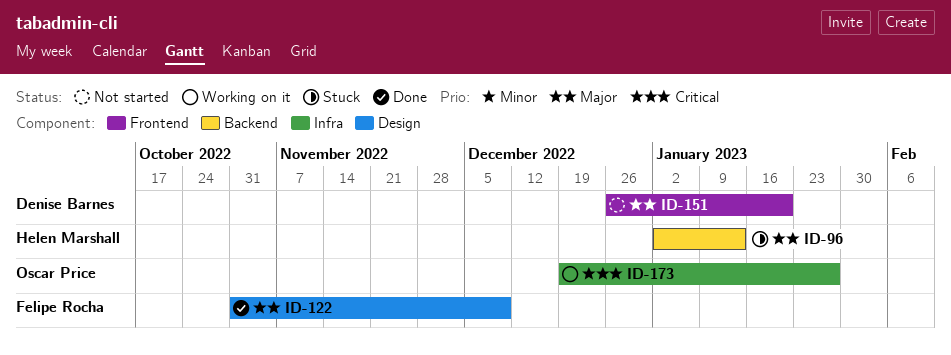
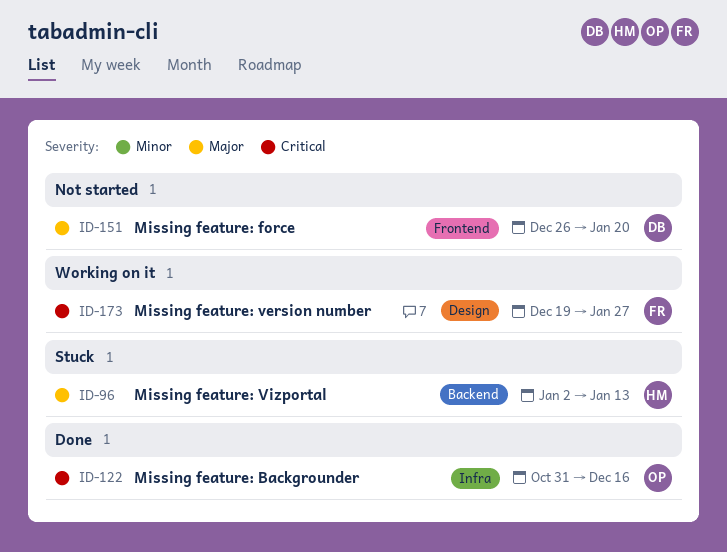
ID-122, owner: Felipe Rocha -> Oscar Price
ID-122, priority: Major -> Critical
ID-122, label: Design -> Infra
ID-122, due: Dec 9 -> Dec 16
ID-173, owner: Oscar Price -> Felipe Rocha
ID-173, label: Infra -> Design

